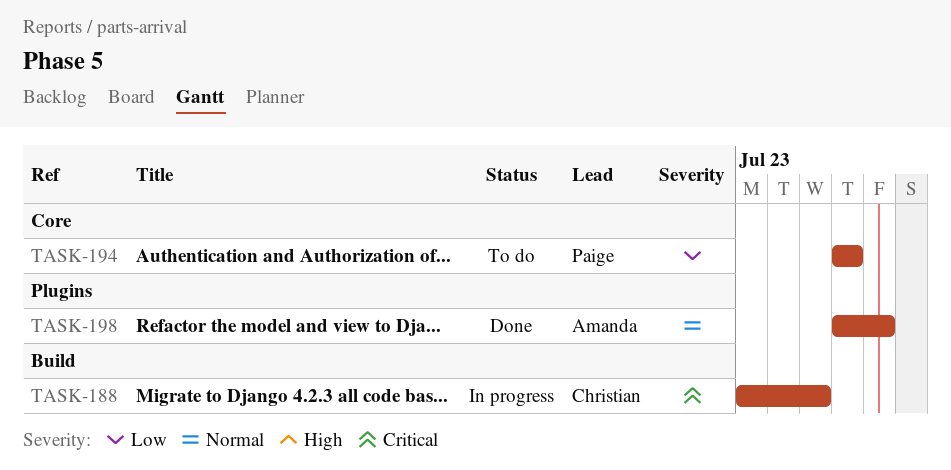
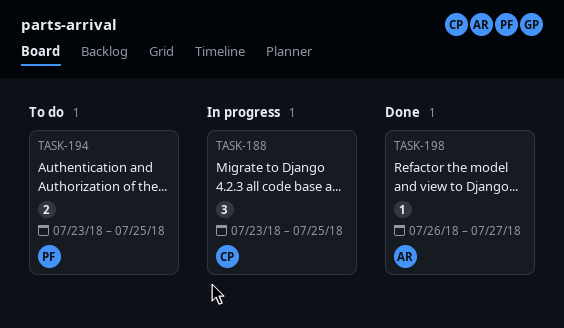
TASK-194, start: Jul 26 -> Jul 23
TASK-194, due: Jul 26 -> Jul 25

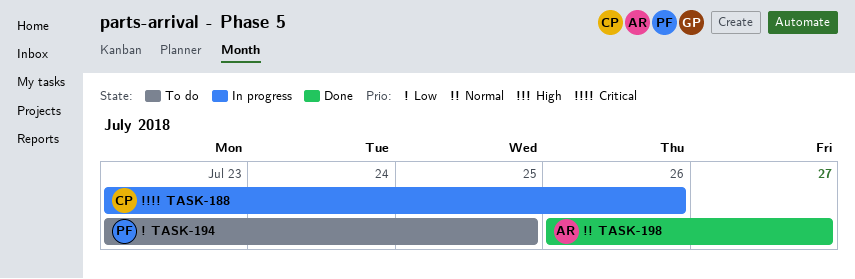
TASK-188, due: Jul 25 -> Jul 26

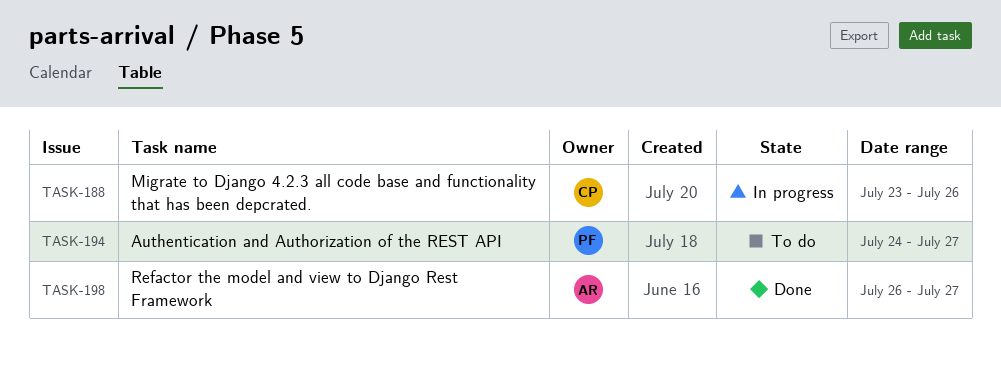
TASK-194, start: Jul 23 -> Jul 24
TASK-194, due: Jul 25 -> Jul 27

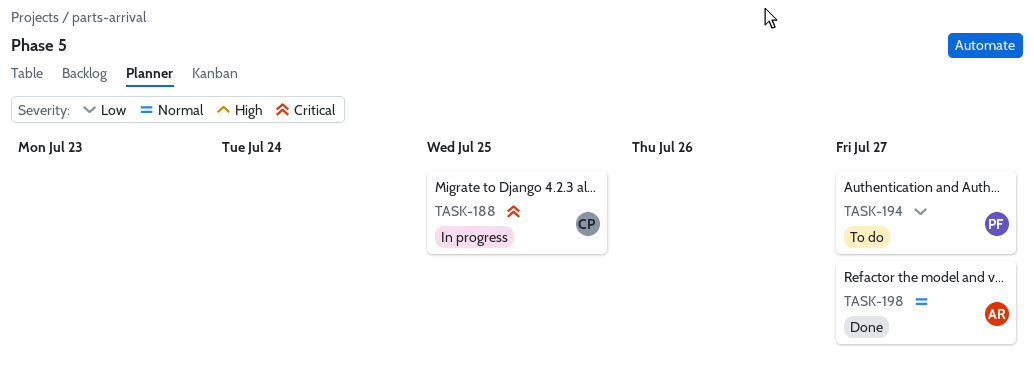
TASK-188, due: Jul 26 -> Jul 25

